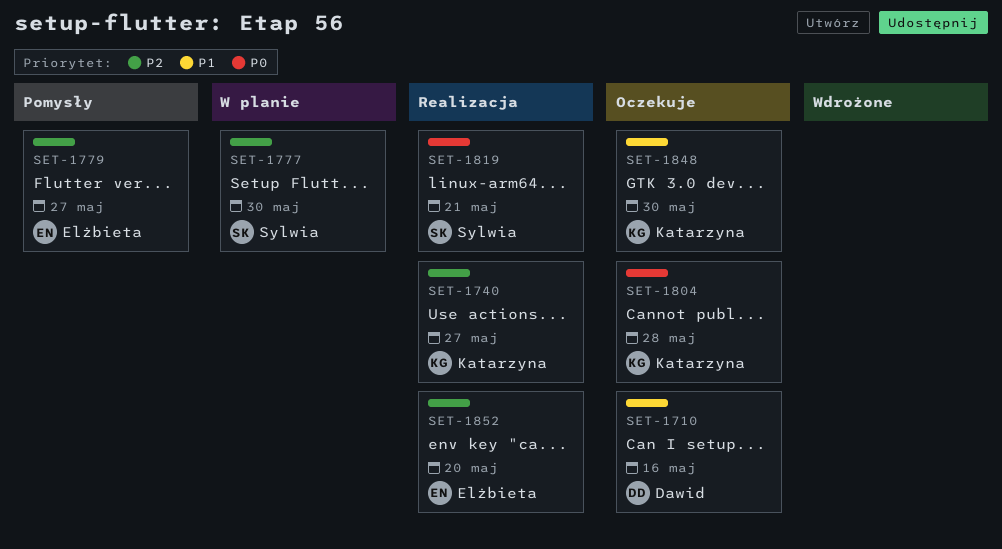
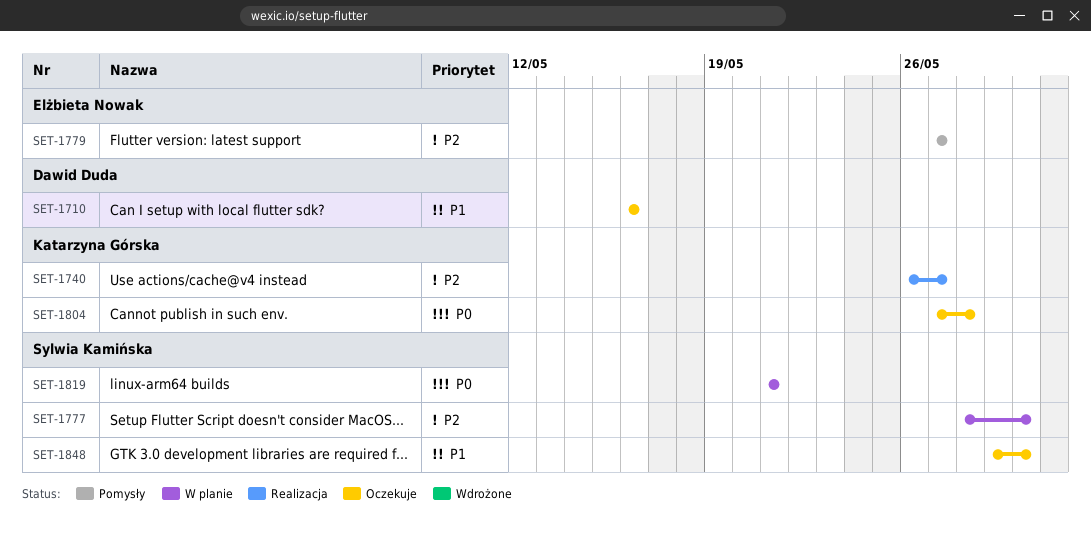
SET-1819, status: Realizacja -> W planie
SET-1848, owner: Katarzyna Górska -> Sylwia Kamińska
SET-1852: present -> none

